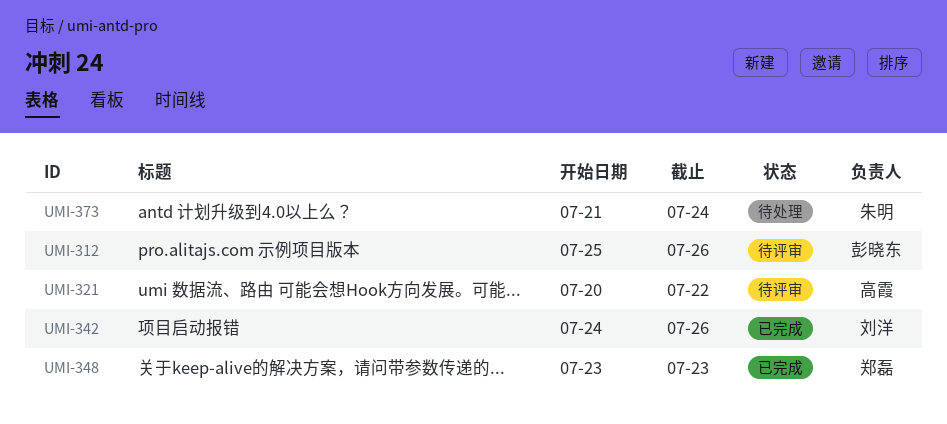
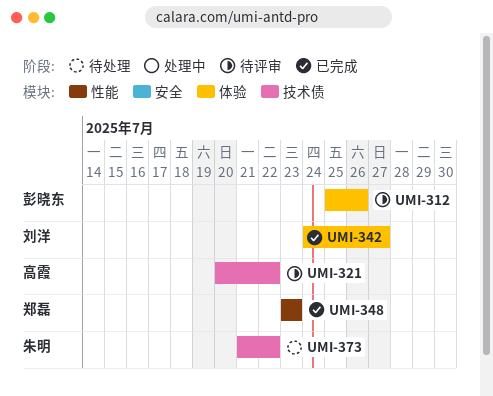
UMI-342, due: Jul 26 -> Jul 27
UMI-373, due: Jul 24 -> Jul 22

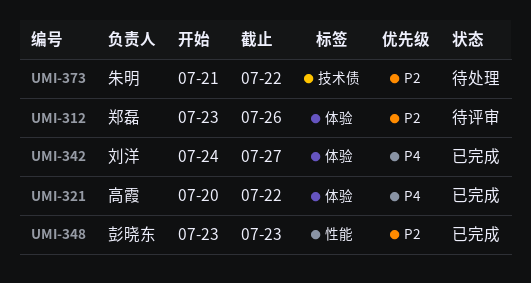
UMI-312, owner: 彭晓东 -> 郑磊
UMI-312, start: Jul 25 -> Jul 23
UMI-321, status: 待评审 -> 已完成
UMI-321, label: 技术债 -> 体验
UMI-348, owner: 郑磊 -> 彭晓东

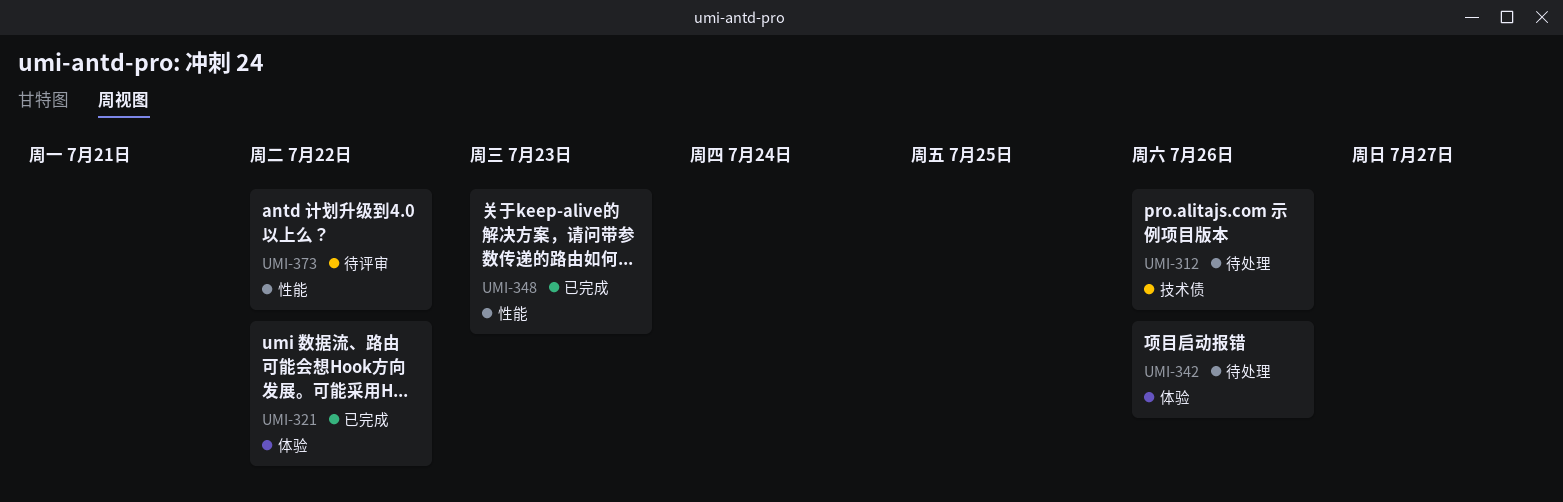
UMI-312, status: 待评审 -> 待处理
UMI-312, label: 体验 -> 技术债
UMI-342, status: 已完成 -> 待处理
UMI-342, due: Jul 27 -> Jul 26
UMI-373, status: 待处理 -> 待评审
UMI-373, label: 技术债 -> 性能

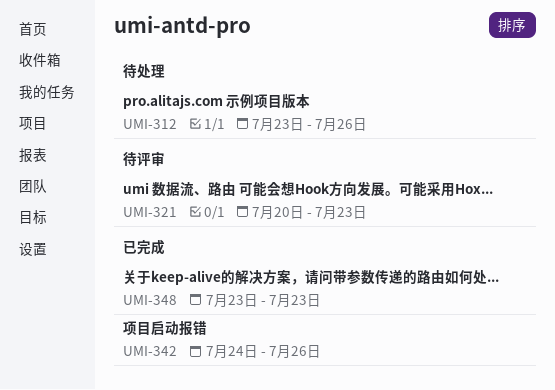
UMI-321, status: 已完成 -> 待评审
UMI-321, due: Jul 22 -> Jul 23
UMI-342, status: 待处理 -> 已完成
UMI-373: present -> none

